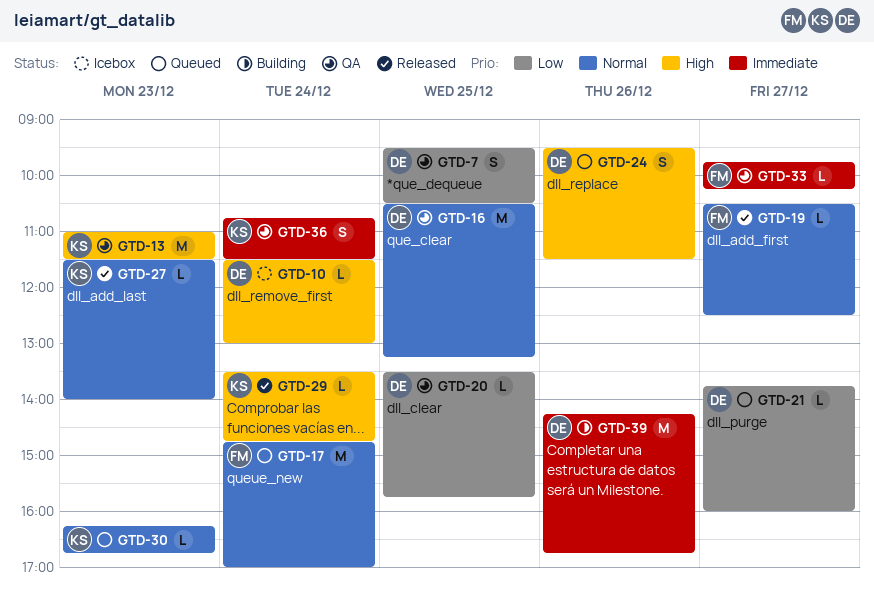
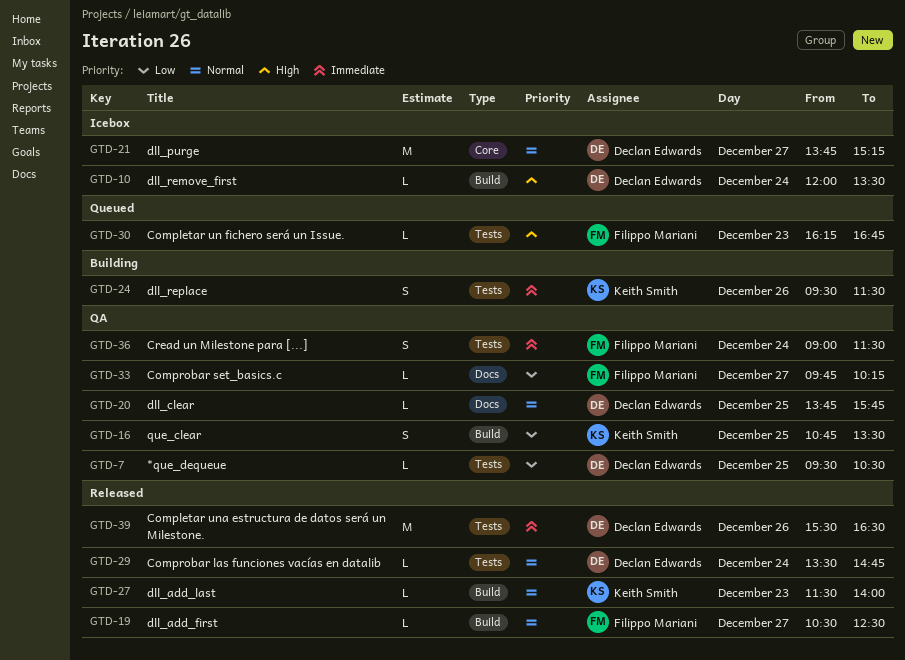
GTD-7, estimate: S -> L
GTD-10, begins: 11:30 -> 12:00
GTD-10, ends: 13:00 -> 13:30
GTD-13: present -> none
GTD-16, owner: Declan Edwards -> Keith Smith
GTD-16, priority: Normal -> Low
GTD-16, estimate: M -> S
GTD-16, begins: 10:30 -> 10:45
GTD-16, ends: 13:15 -> 13:30
GTD-17: present -> none
GTD-20, priority: Low -> Normal
GTD-20, begins: 13:30 -> 13:45
GTD-21, status: Queued -> Icebox
GTD-21, priority: Low -> Normal
GTD-21, estimate: L -> M
GTD-21, ends: 16:00 -> 15:15
GTD-24, status: Queued -> Building
GTD-24, owner: Declan Edwards -> Keith Smith
GTD-24, priority: High -> Immediate
GTD-29, owner: Keith Smith -> Declan Edwards
GTD-29, priority: High -> Normal
GTD-30, owner: Keith Smith -> Filippo Mariani
GTD-30, priority: Normal -> High
GTD-33, priority: Immediate -> Low
GTD-36, owner: Keith Smith -> Filippo Mariani
GTD-36, begins: 10:45 -> 09:00
GTD-39, status: Building -> Released
GTD-39, begins: 14:15 -> 15:30
GTD-39, ends: 16:45 -> 16:30

